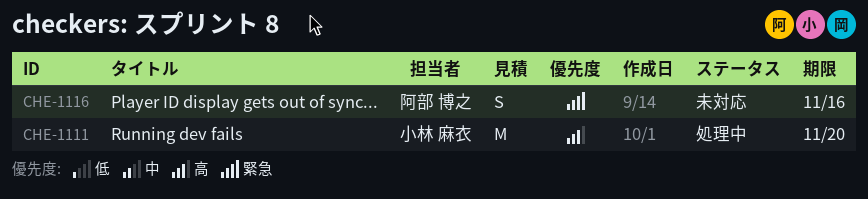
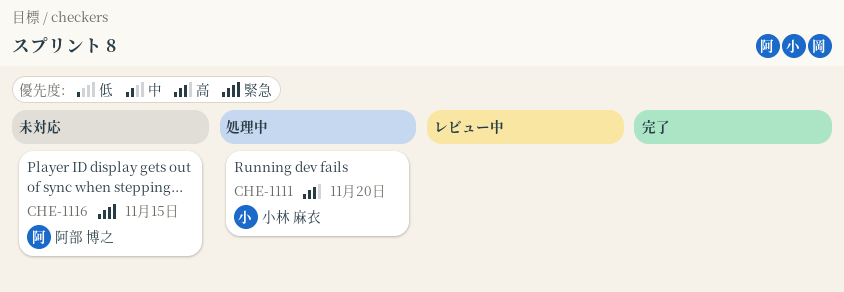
CHE-1116, due: Nov 16 -> Nov 15

